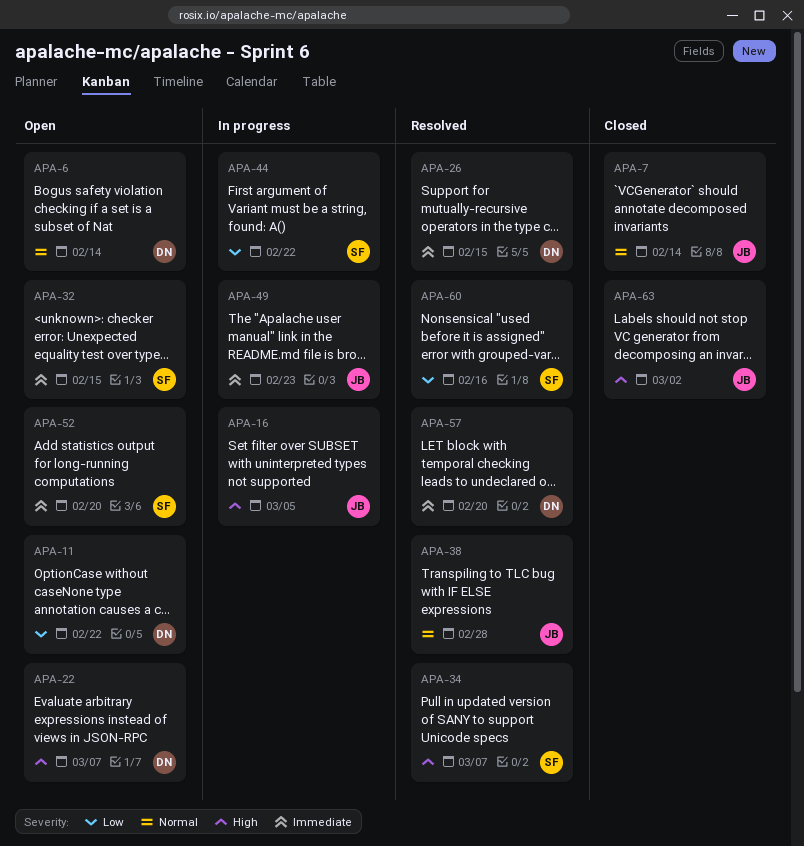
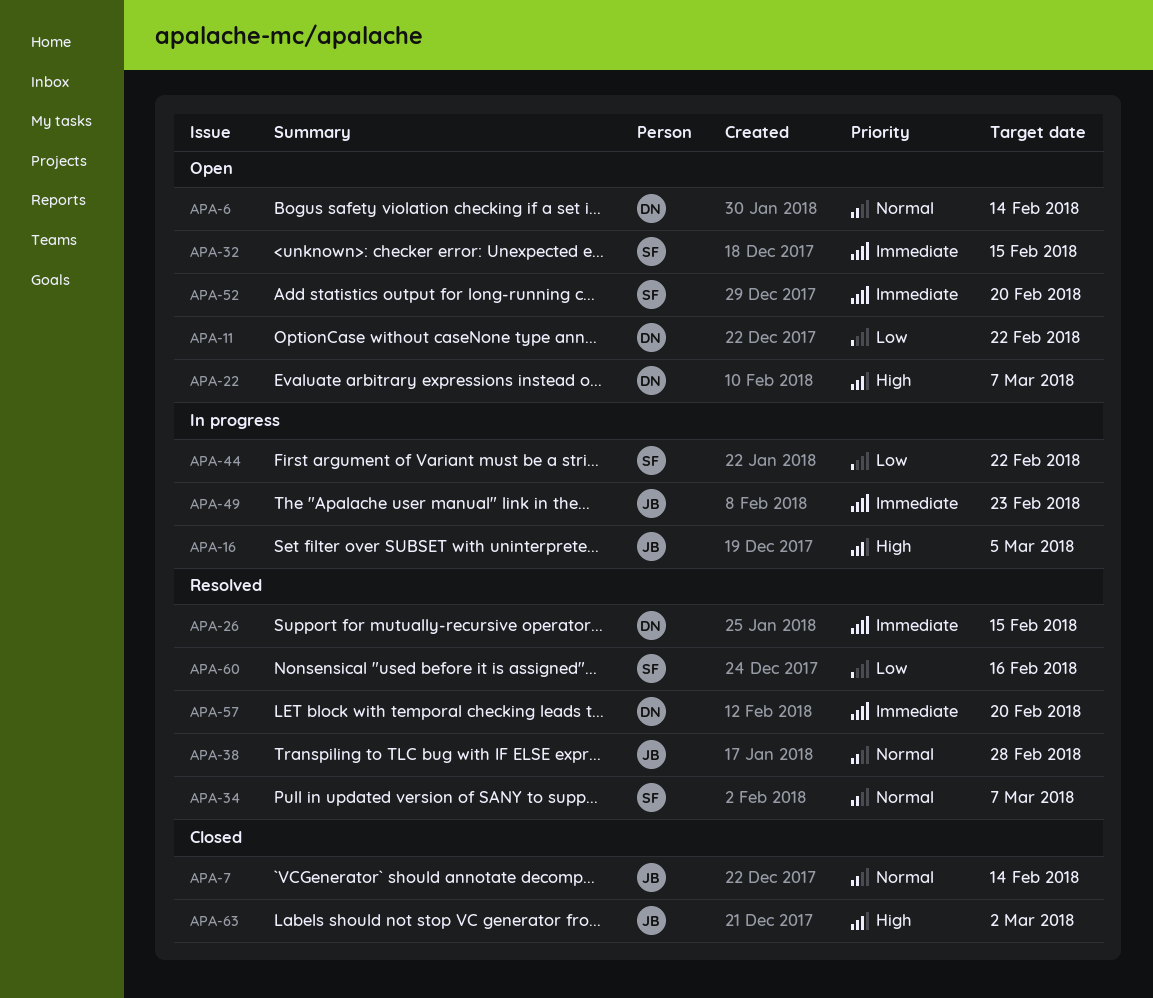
APA-34, priority: High -> Normal

